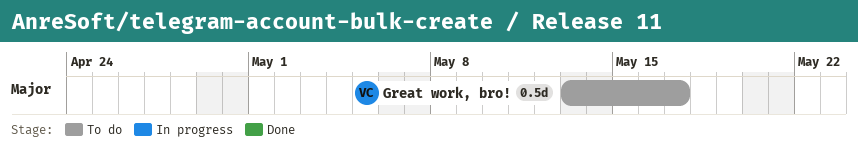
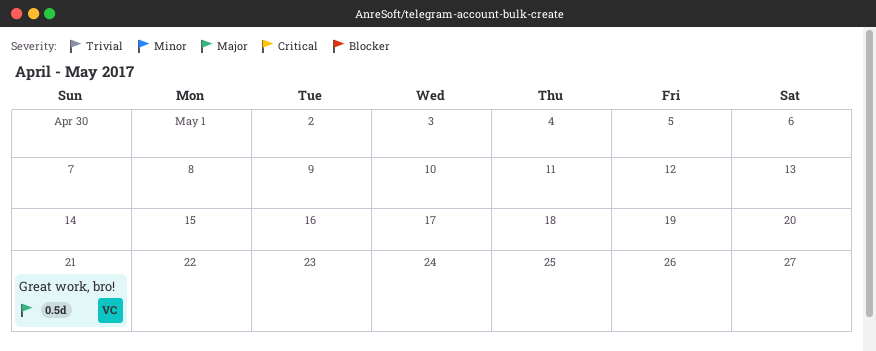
Great work, bro!, due: May 17 -> May 21

